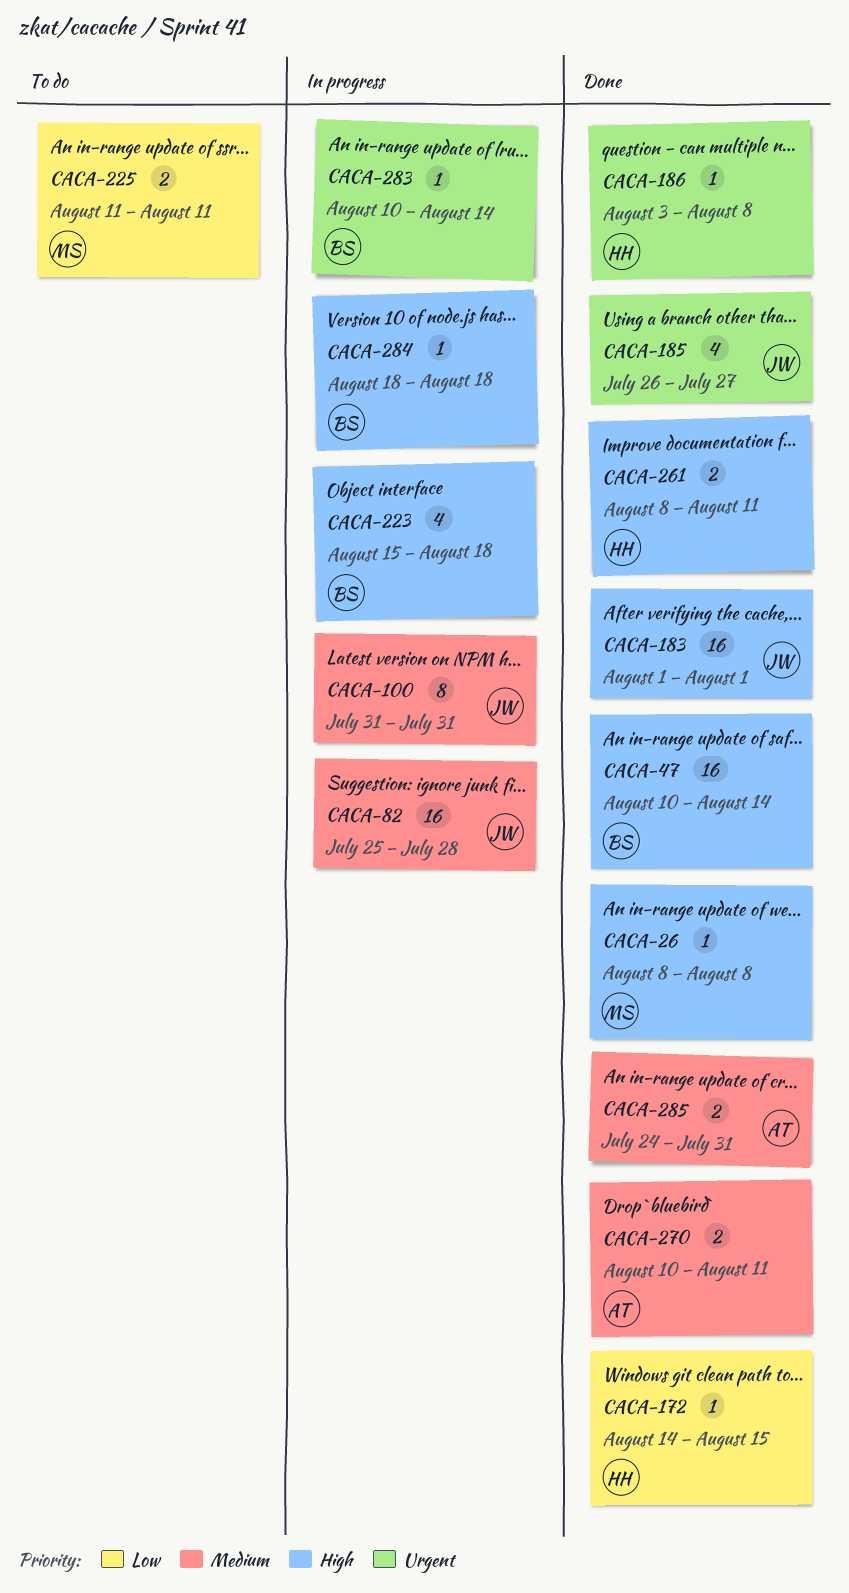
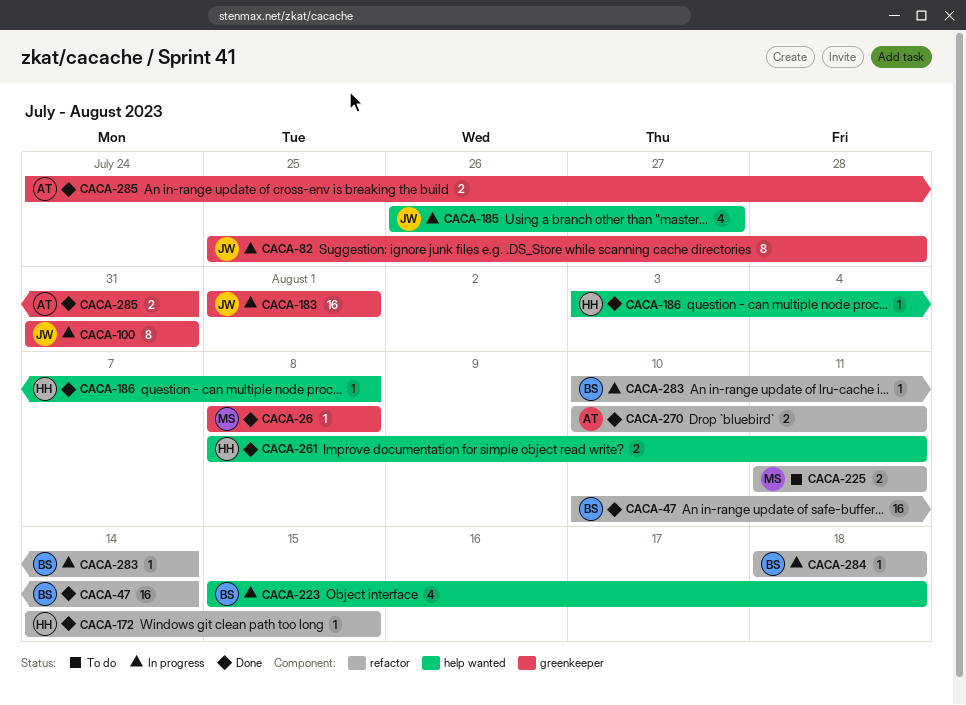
CACA-82, estimate: 16 -> 8
CACA-183, status: Done -> In progress
CACA-185, status: Done -> In progress

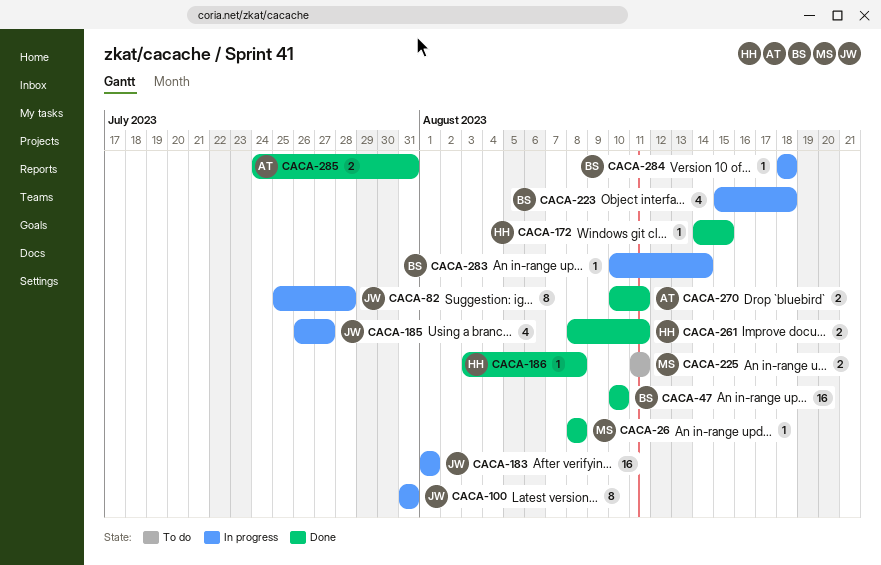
CACA-47, due: Aug 14 -> Aug 10

